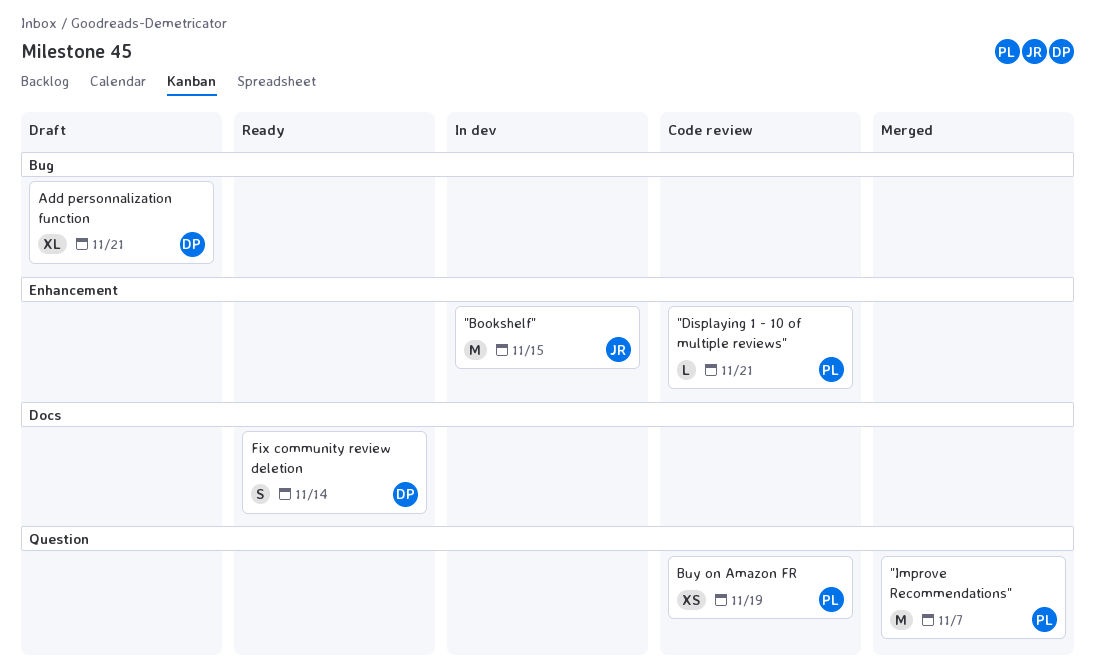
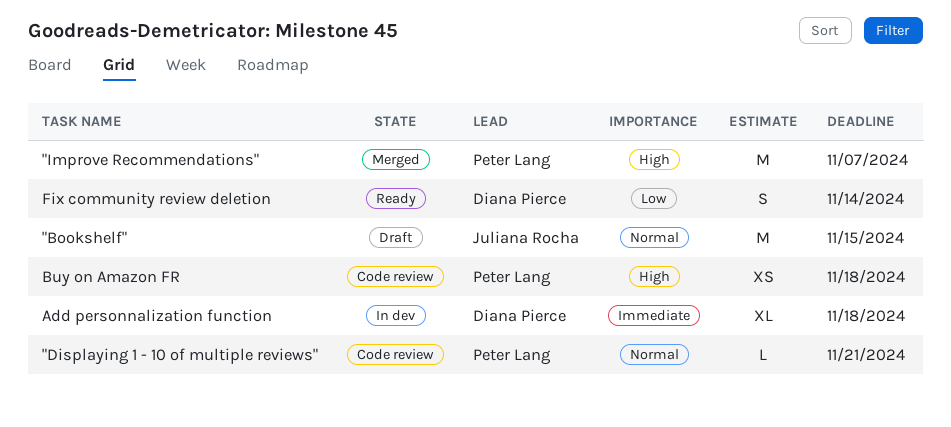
"Bookshelf", status: In dev -> Draft
Add personnalization function, status: Draft -> In dev
Add personnalization function, due: Nov 21 -> Nov 18
Buy on Amazon FR, due: Nov 19 -> Nov 18

